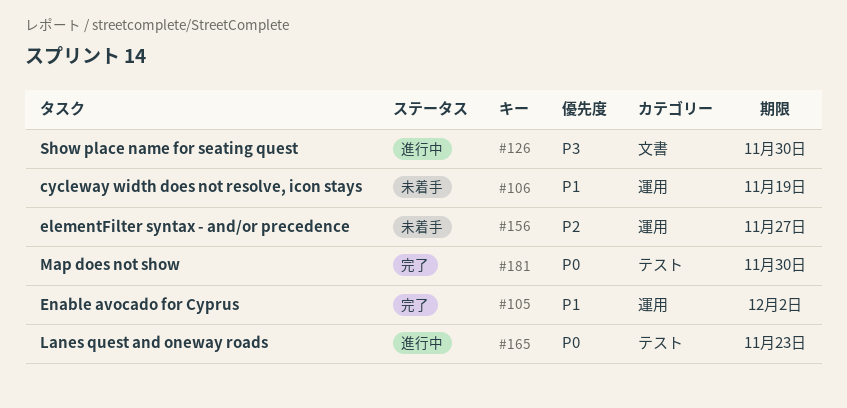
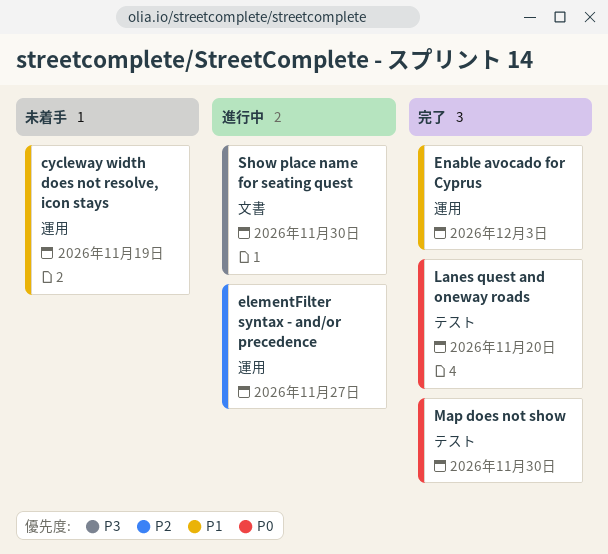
elementFilter syntax - and/or precedence, status: 未着手 -> 進行中
Enable avocado for Cyprus, due: Dec 2 -> Dec 3
Lanes quest and oneway roads, status: 進行中 -> 完了
Lanes quest and oneway roads, due: Nov 23 -> Nov 20

